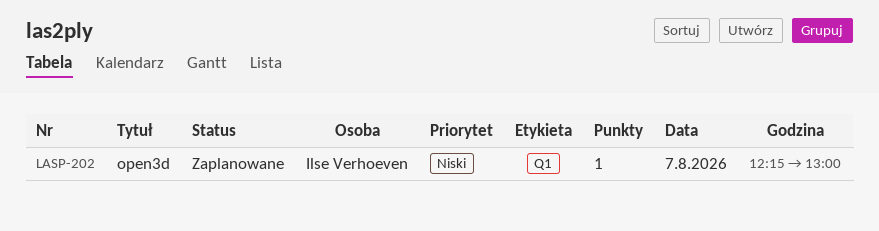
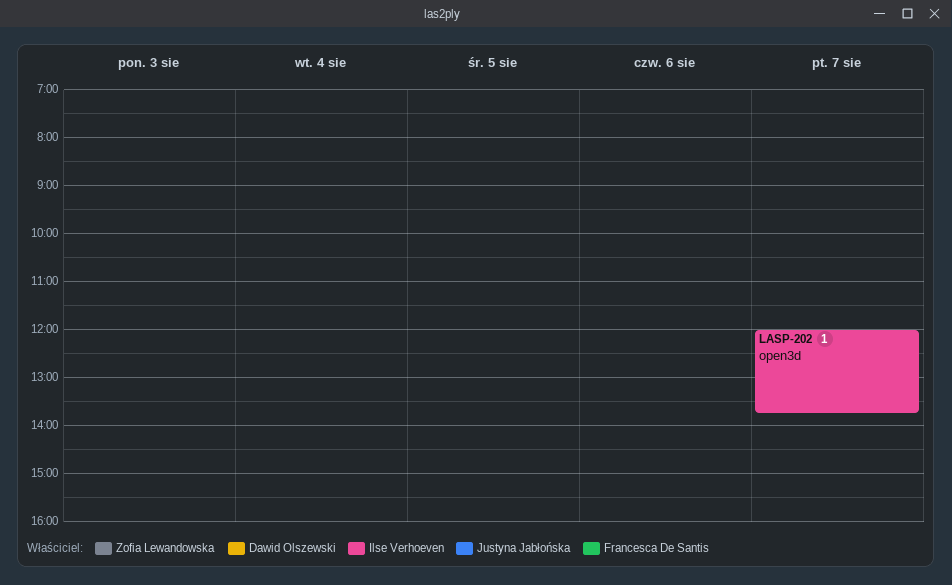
LASP-202, begins: 12:15 -> 12:00
LASP-202, ends: 13:00 -> 13:45

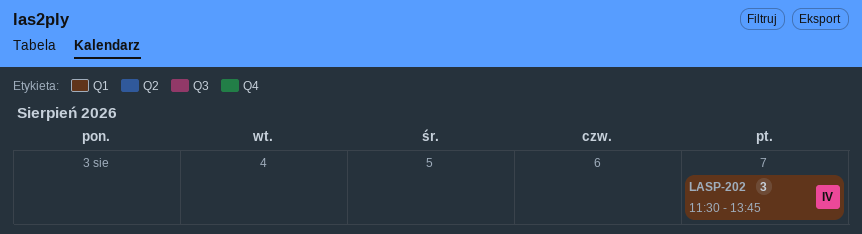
LASP-202, estimate: 1 -> 3
LASP-202, begins: 12:00 -> 11:30

